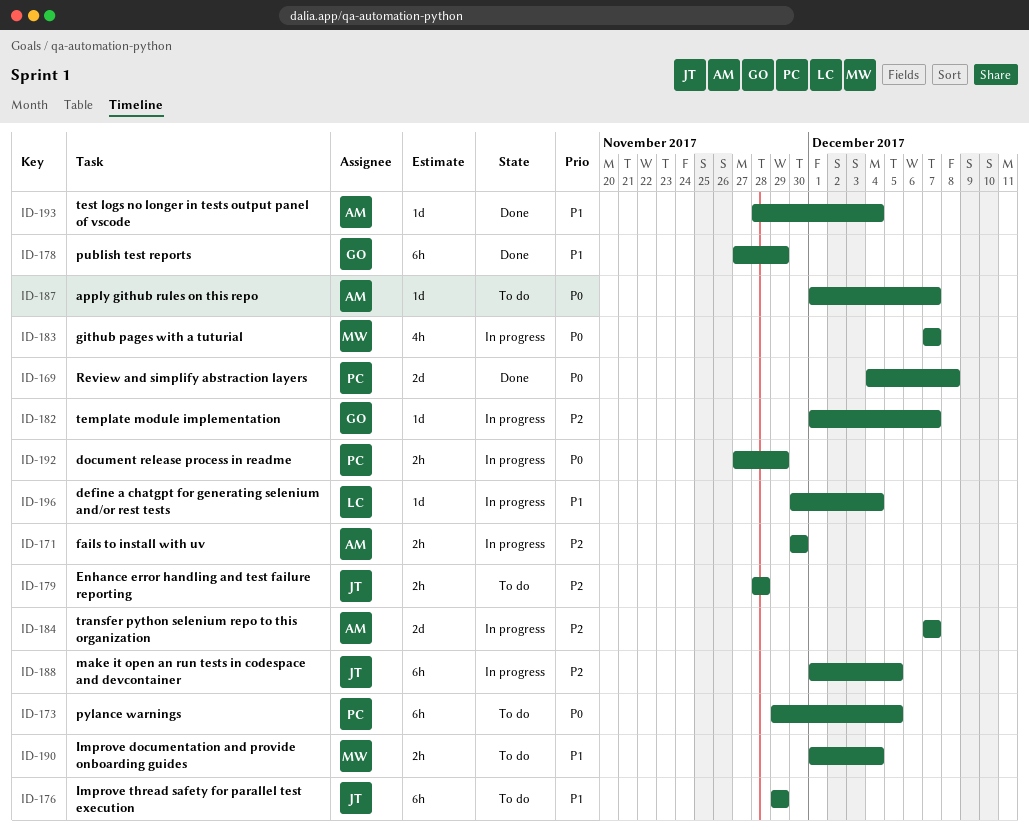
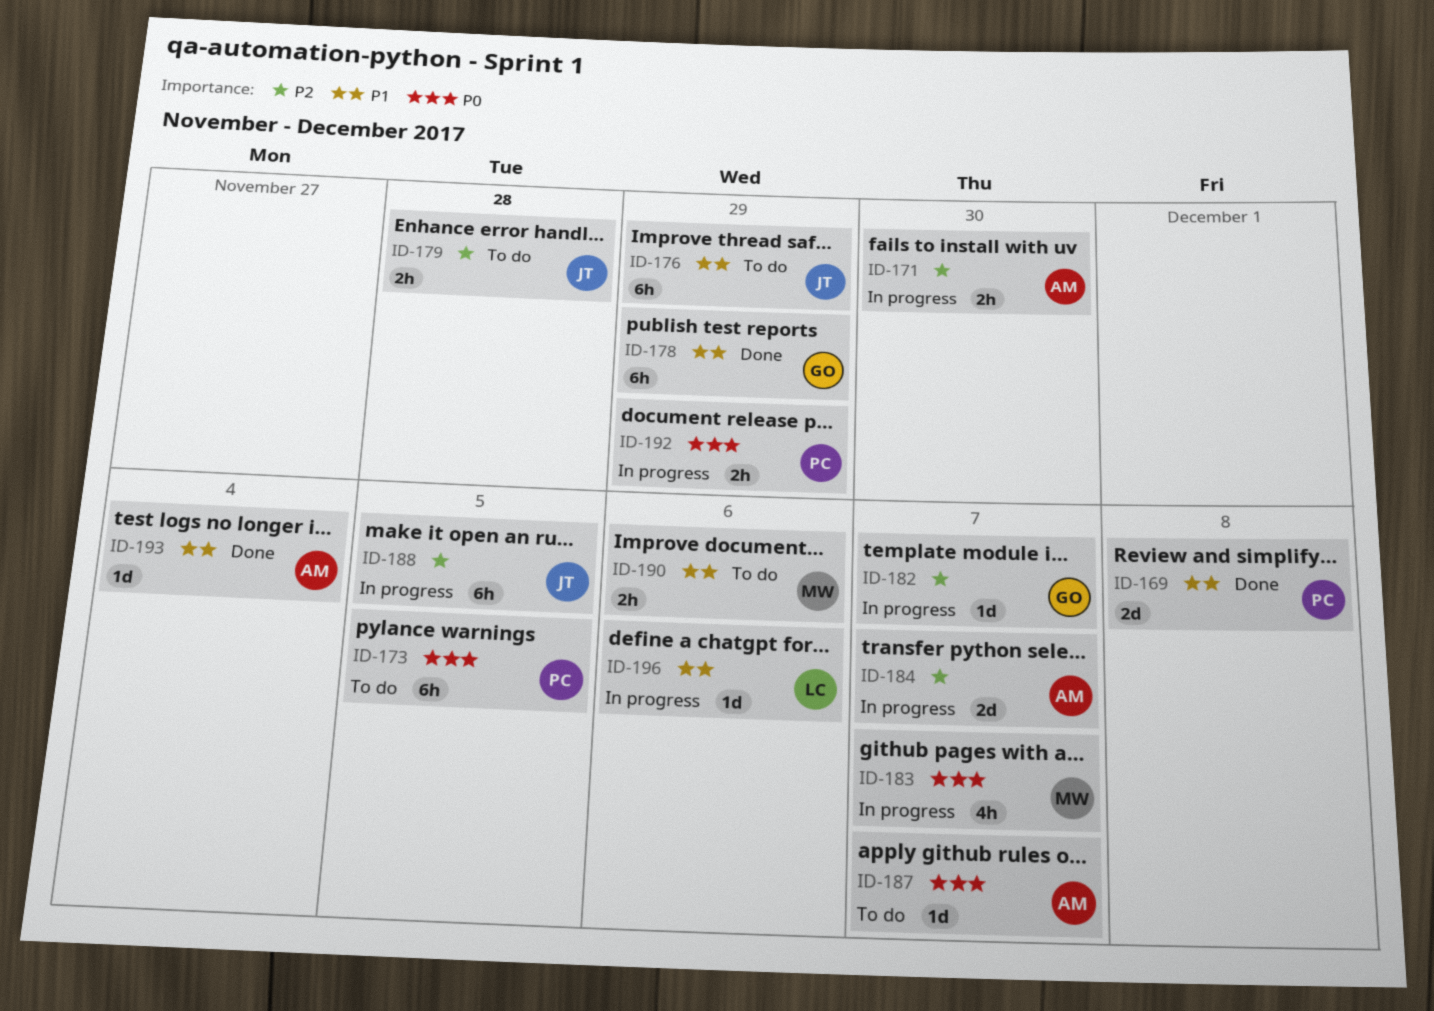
ID-169, priority: P0 -> P1
ID-190, due: Dec 4 -> Dec 6
ID-196, due: Dec 4 -> Dec 6

